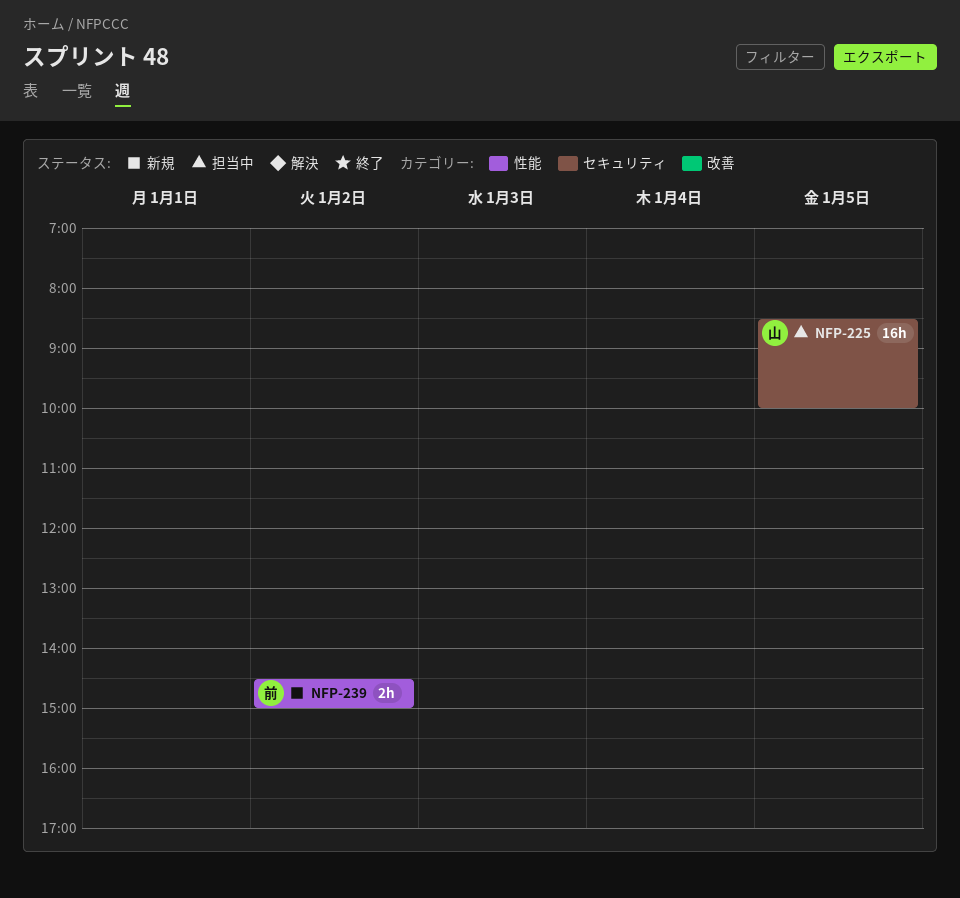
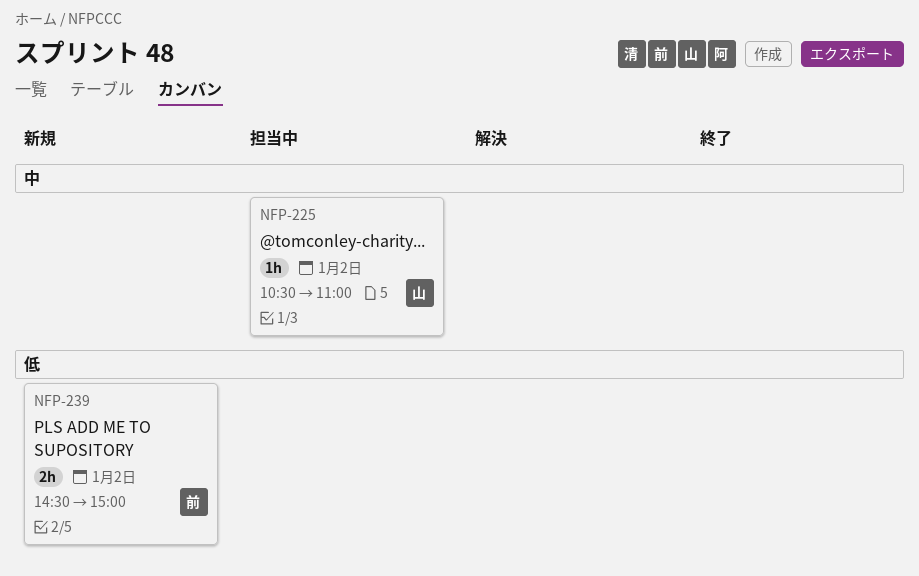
NFP-225, estimate: 16h -> 1h
NFP-225, day: Jan 5 -> Jan 2
NFP-225, begins: 08:30 -> 10:30
NFP-225, ends: 10:00 -> 11:00

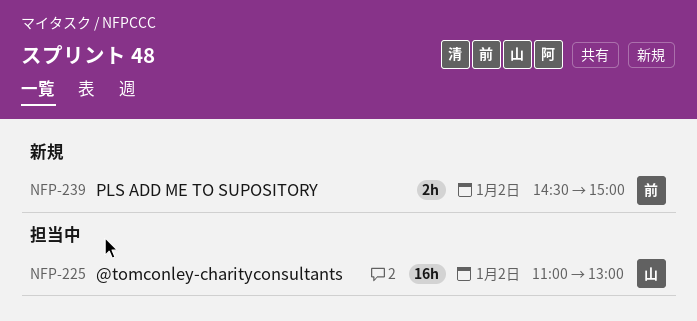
NFP-225, estimate: 1h -> 16h
NFP-225, begins: 10:30 -> 11:00
NFP-225, ends: 11:00 -> 13:00

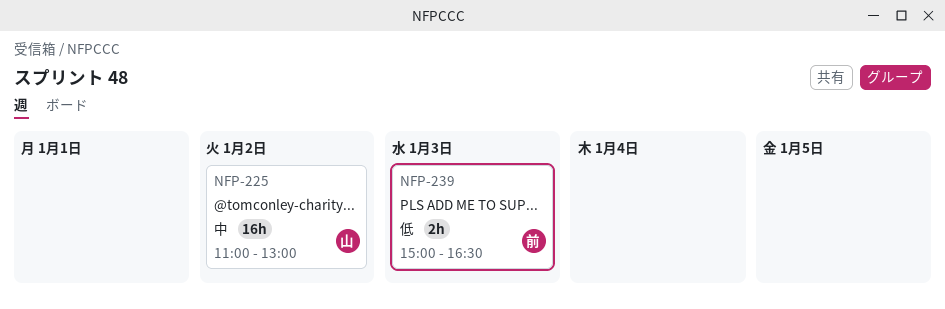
NFP-239, day: Jan 2 -> Jan 3
NFP-239, begins: 14:30 -> 15:00
NFP-239, ends: 15:00 -> 16:30

